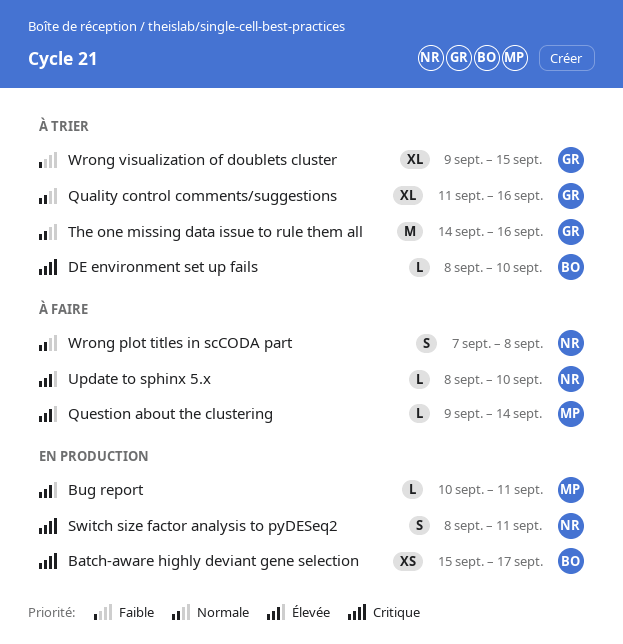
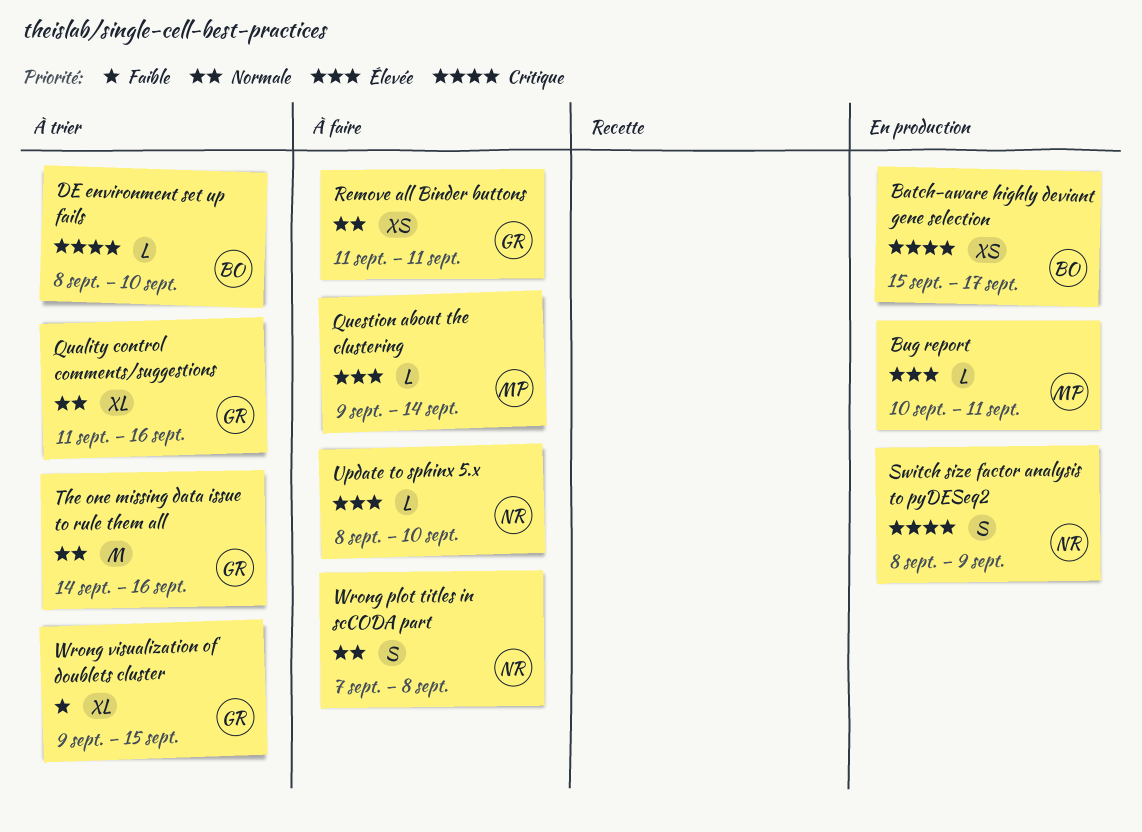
Remove all Binder buttons: none -> present
Switch size factor analysis to pyDESeq2, due: Sep 11 -> Sep 9

